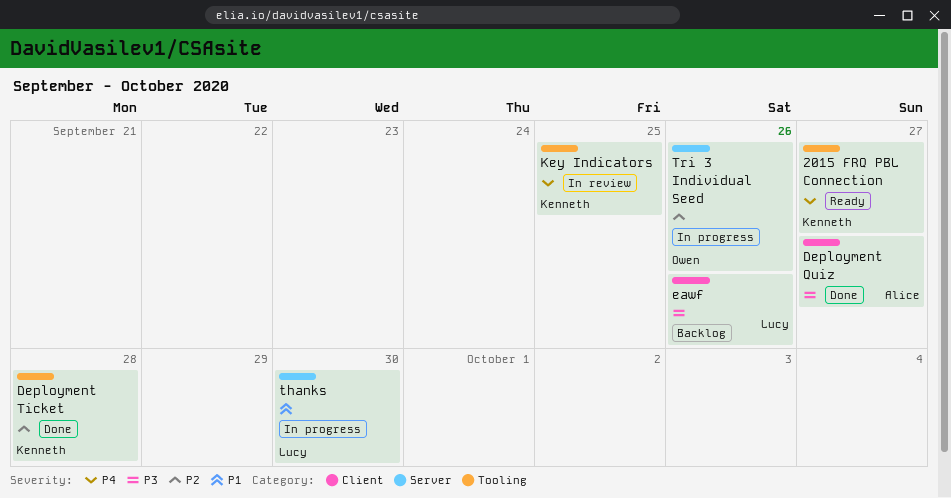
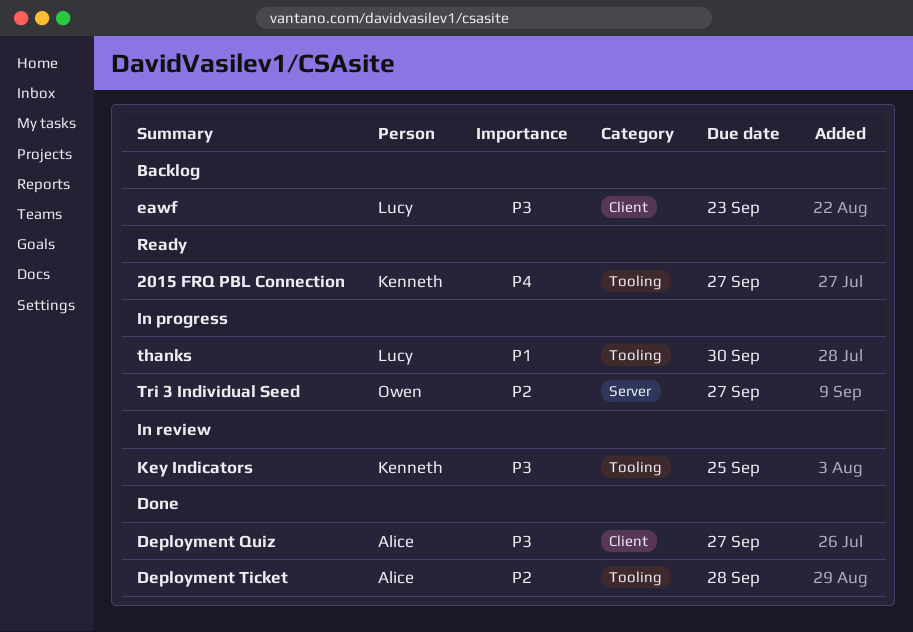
Deployment Ticket, owner: Kenneth -> Alice
eawf, due: Sep 26 -> Sep 23
Key Indicators, priority: P4 -> P3
thanks, label: Server -> Tooling
Tri 3 Individual Seed, due: Sep 26 -> Sep 27

